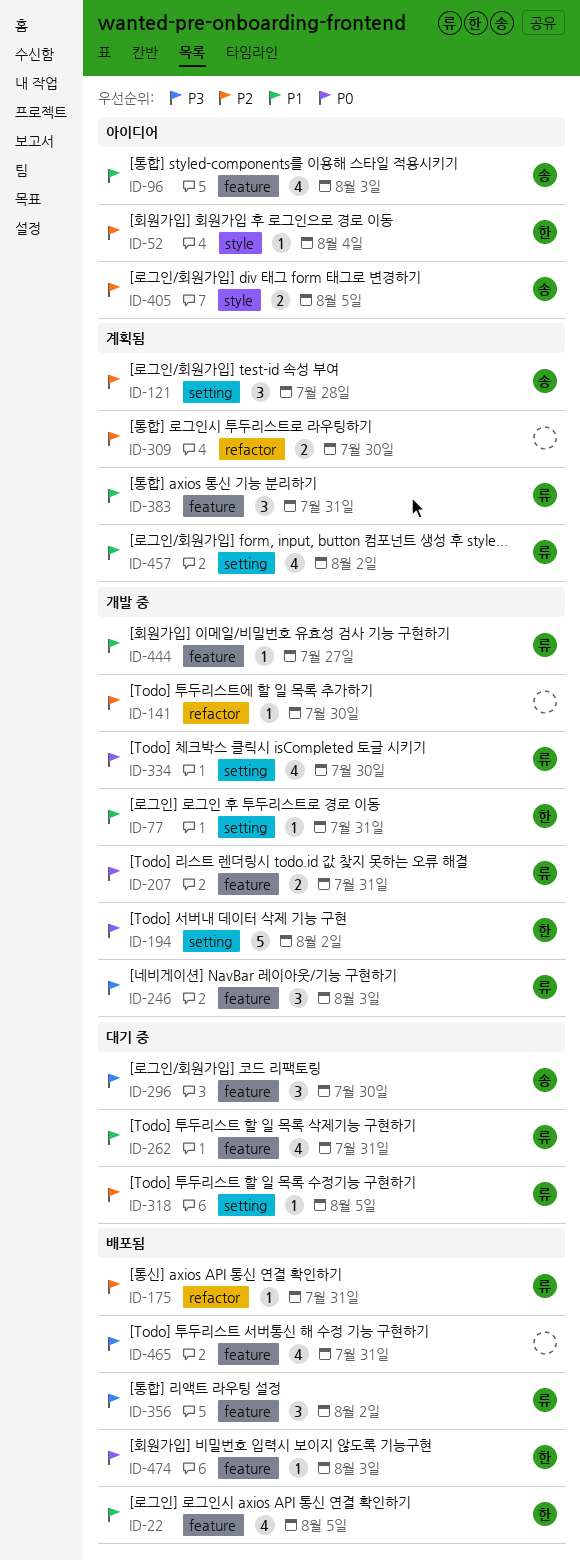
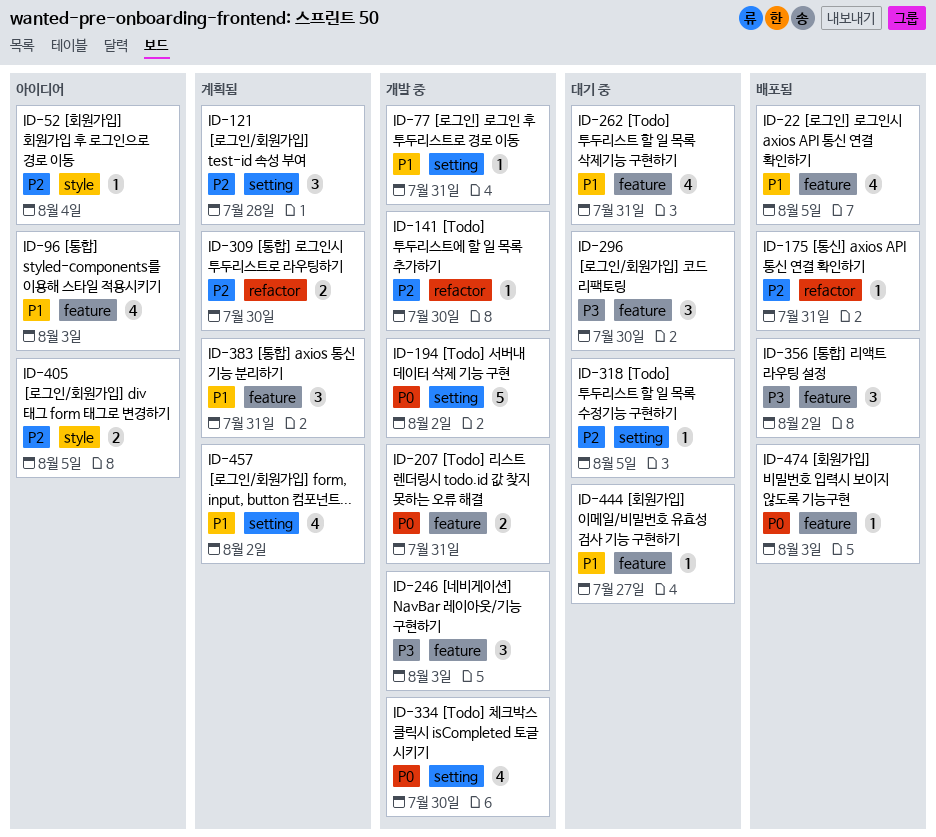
ID-444, status: 개발 중 -> 대기 중
ID-465: present -> none

